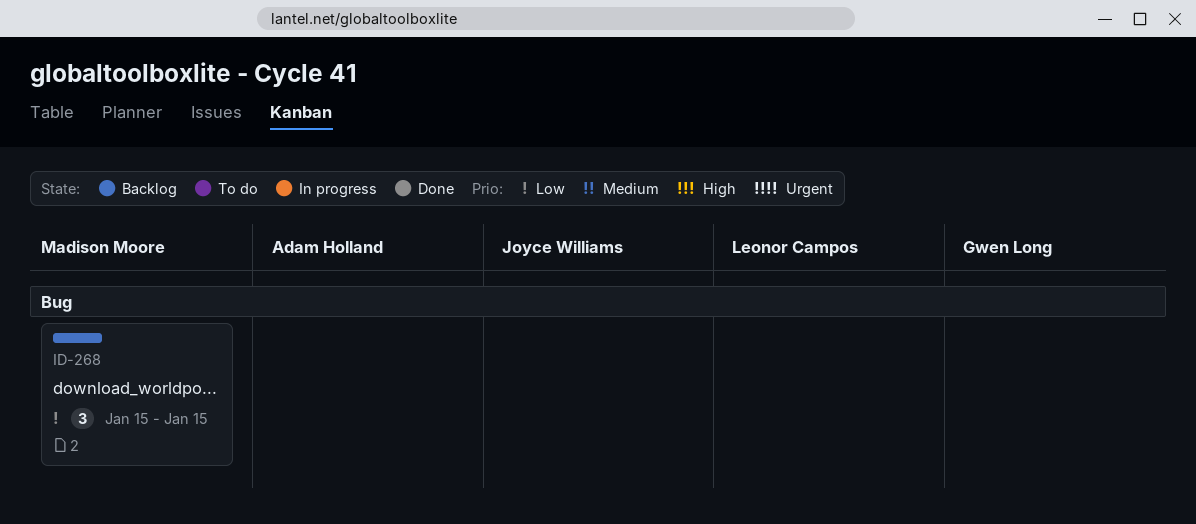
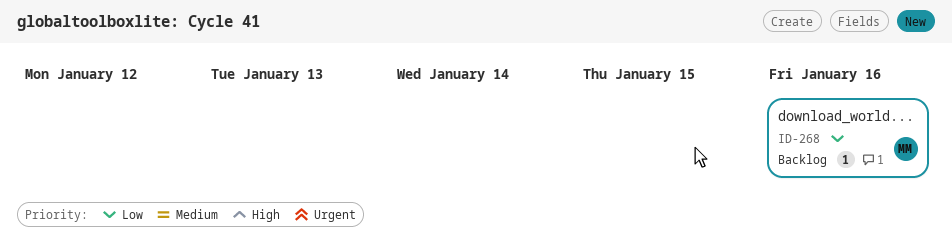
ID-268, estimate: 3 -> 1
ID-268, due: Jan 15 -> Jan 16

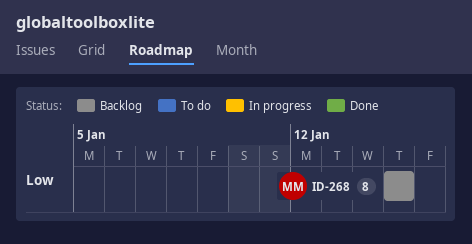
ID-268, estimate: 1 -> 8
ID-268, due: Jan 16 -> Jan 15

